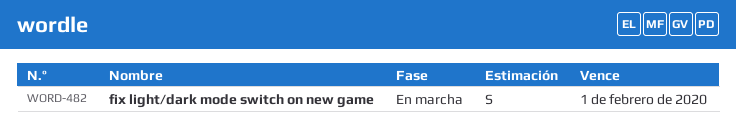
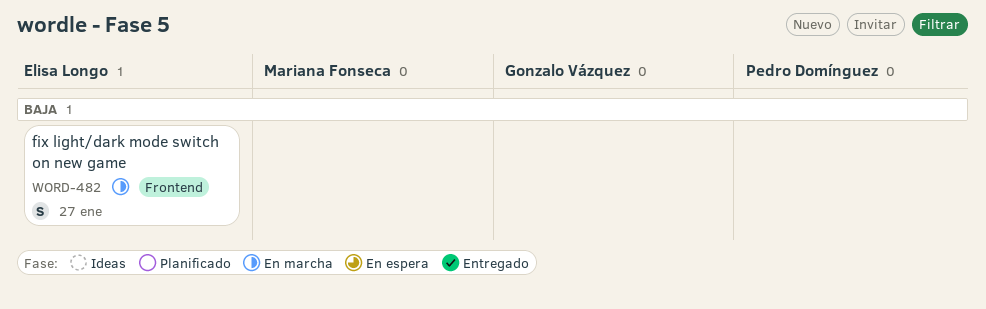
WORD-482, due: Feb 1 -> Jan 27

